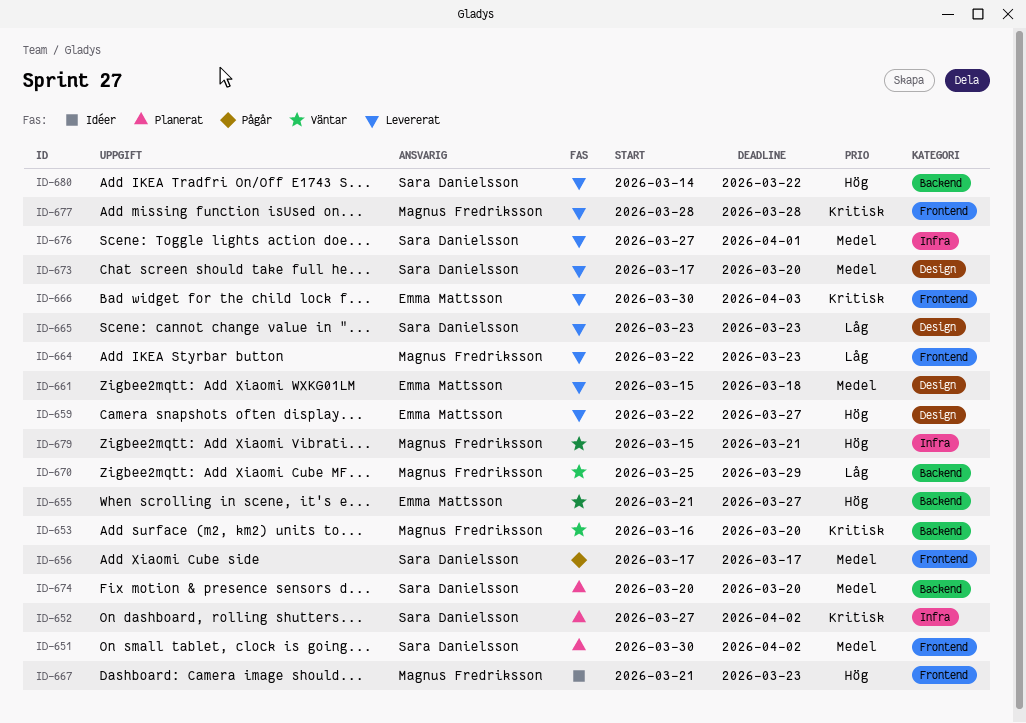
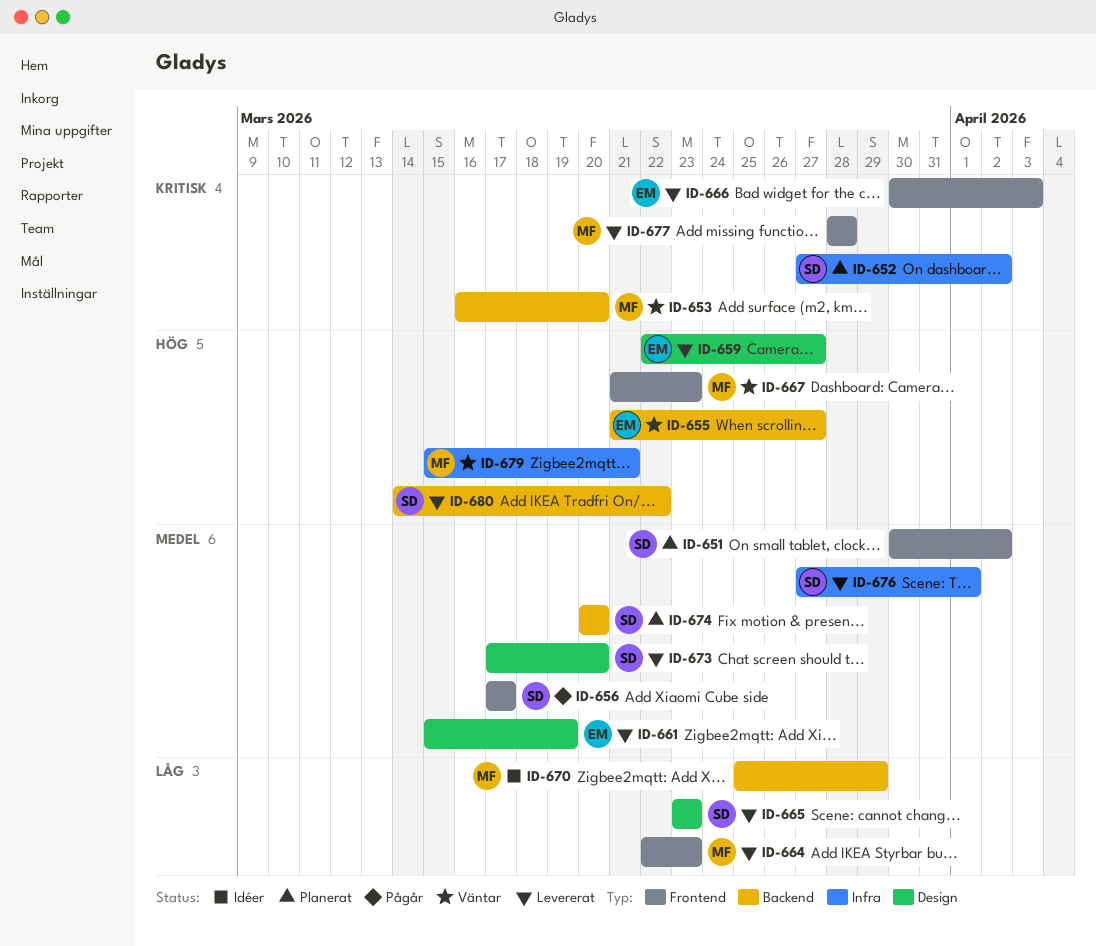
ID-661, due: Mar 18 -> Mar 19
ID-667, status: Idéer -> Väntar
ID-670, status: Väntar -> Idéer

